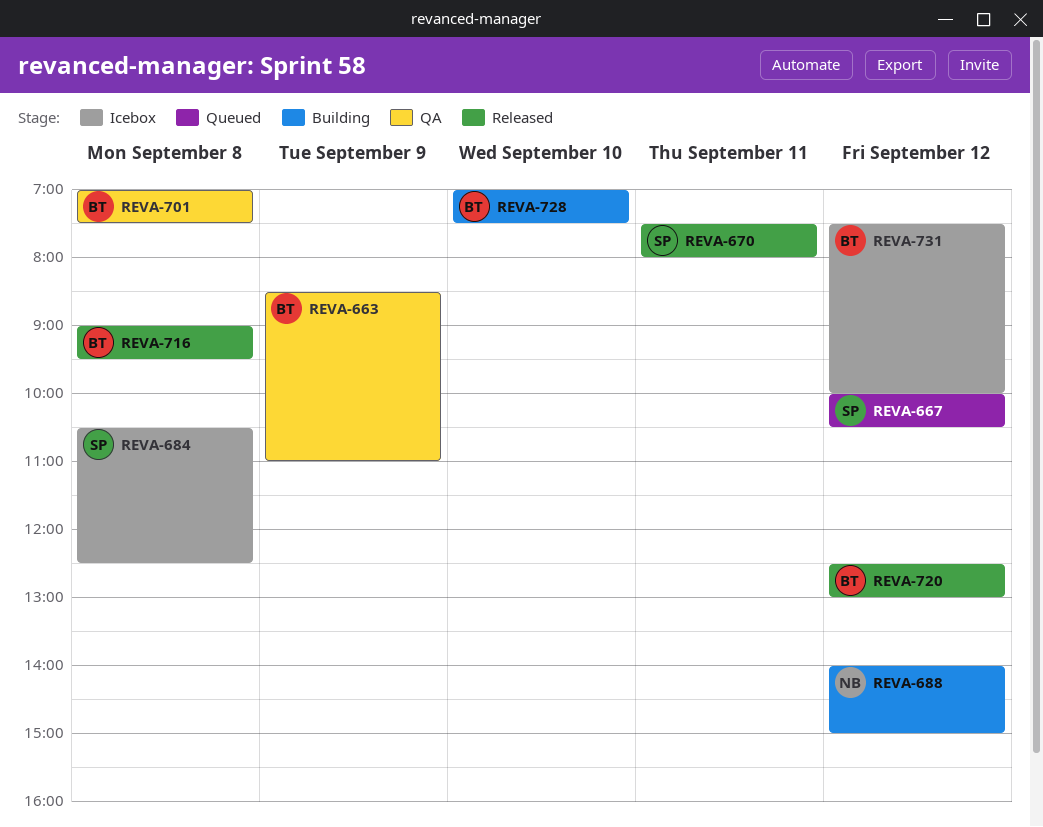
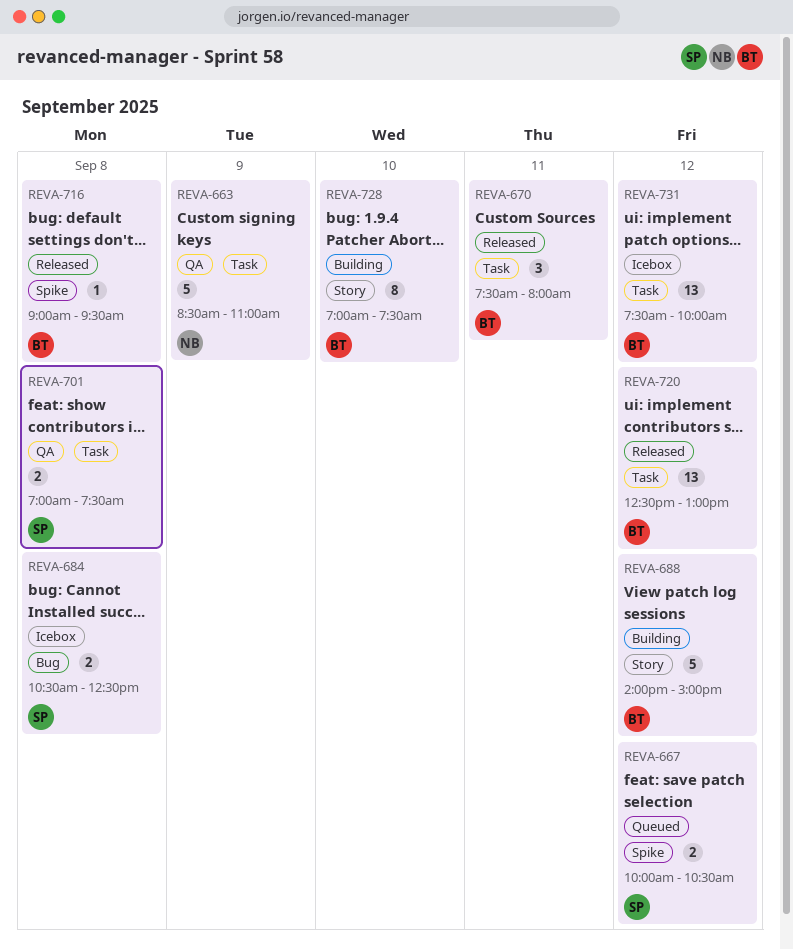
REVA-663, owner: BT -> NB
REVA-670, owner: SP -> BT
REVA-688, owner: NB -> BT
REVA-701, owner: BT -> SP

